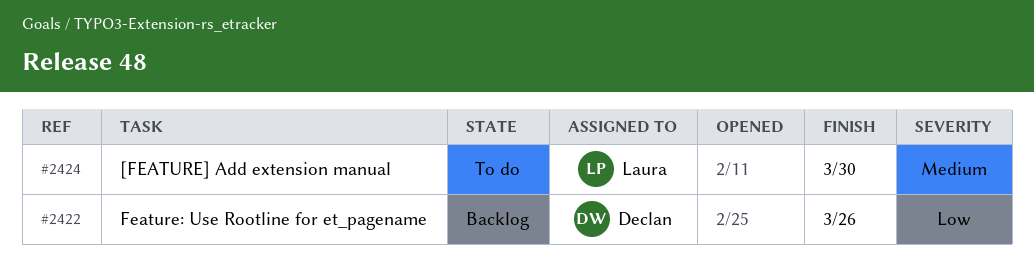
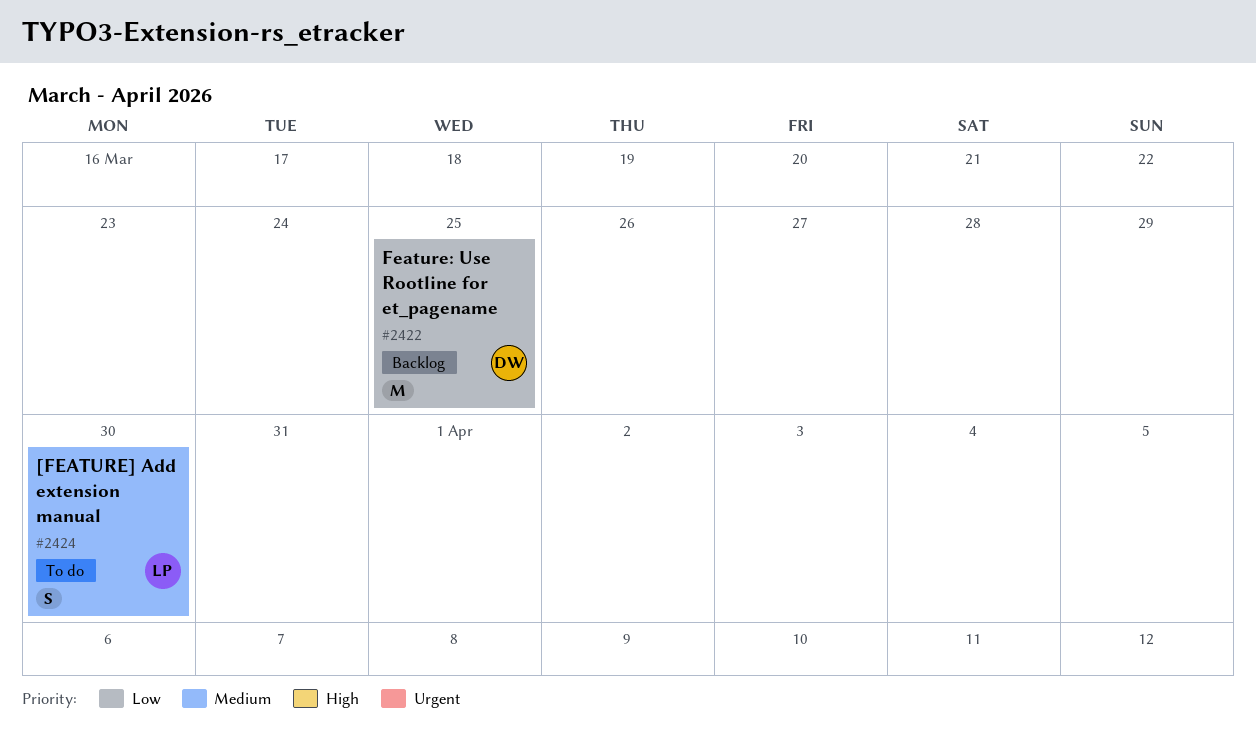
#2422, due: Mar 26 -> Mar 25

